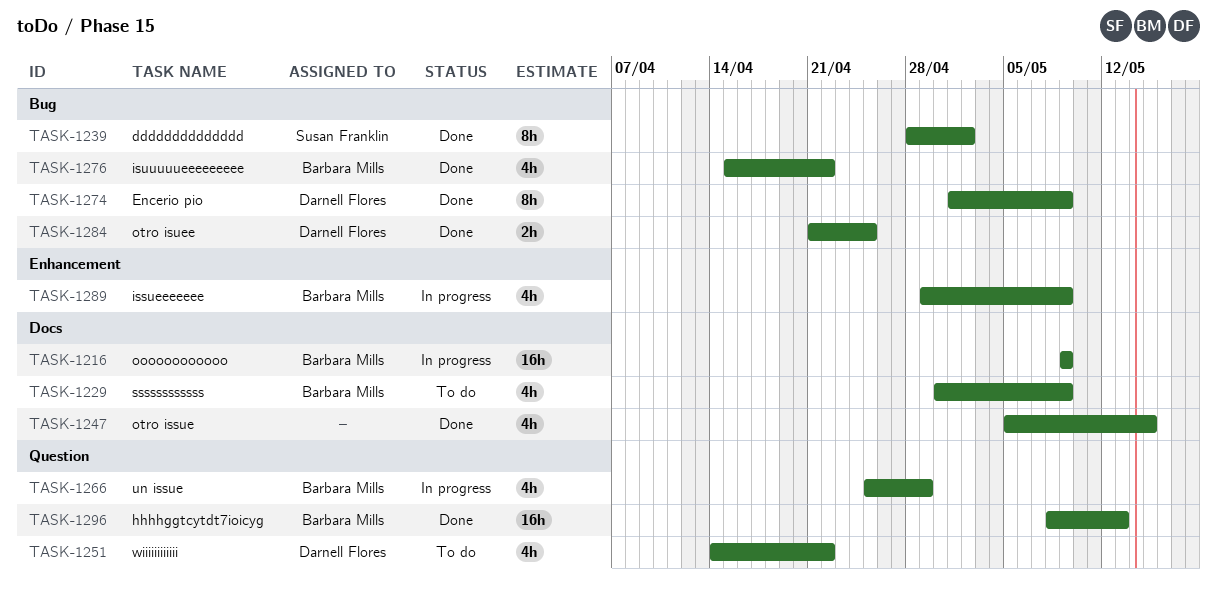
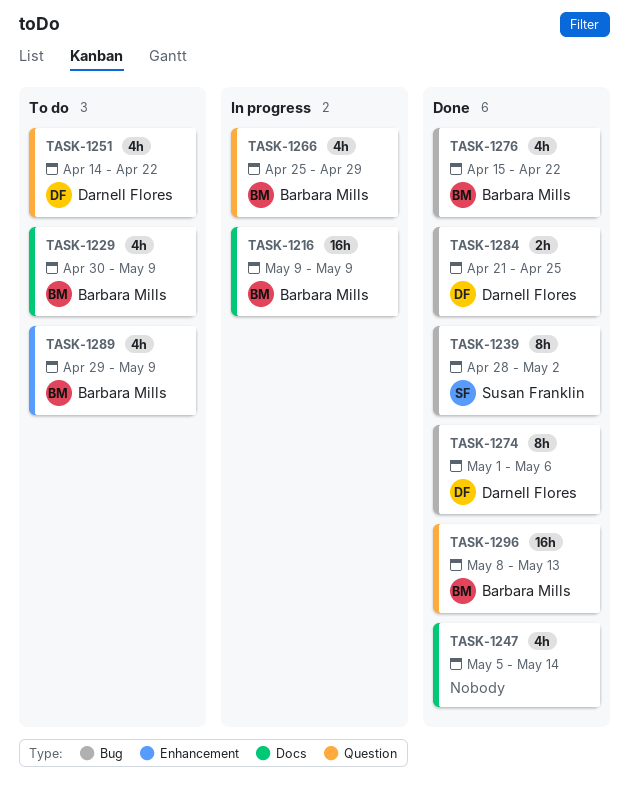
TASK-1247, due: May 15 -> May 14
TASK-1274, due: May 9 -> May 6
TASK-1289, status: In progress -> To do

